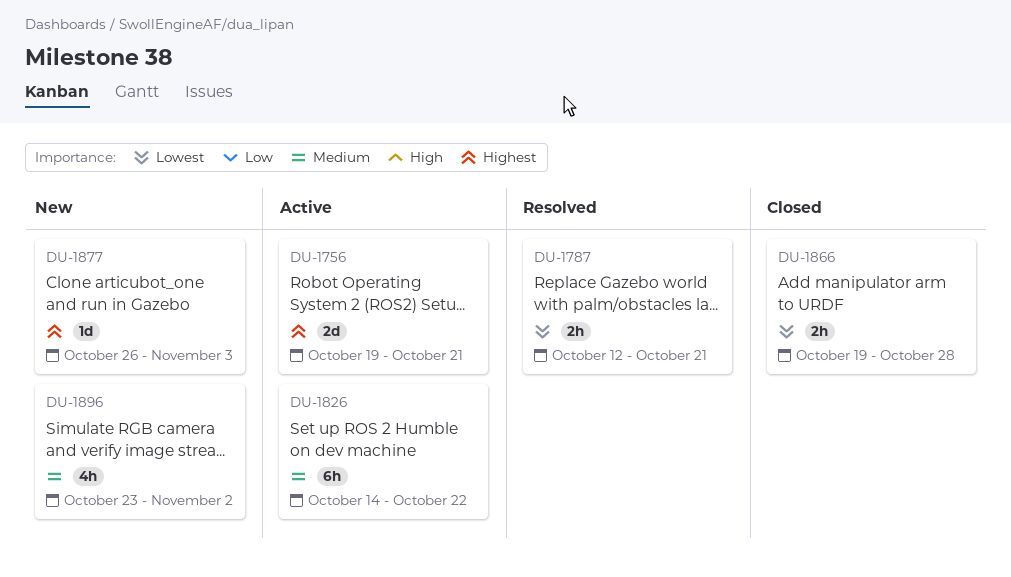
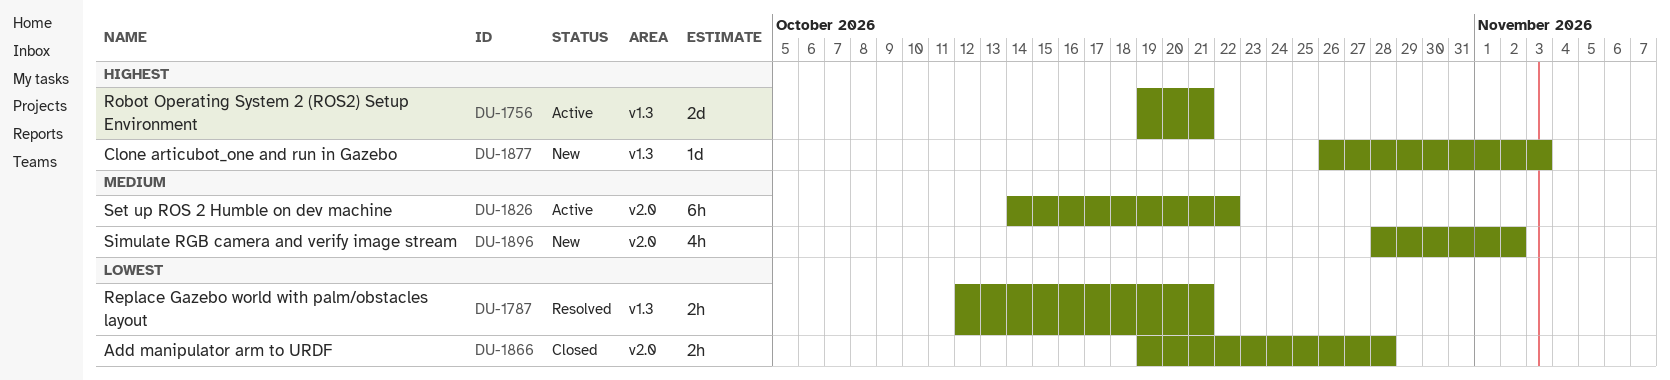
DU-1896, start: Oct 23 -> Oct 28

